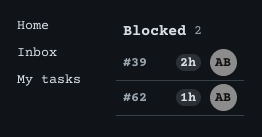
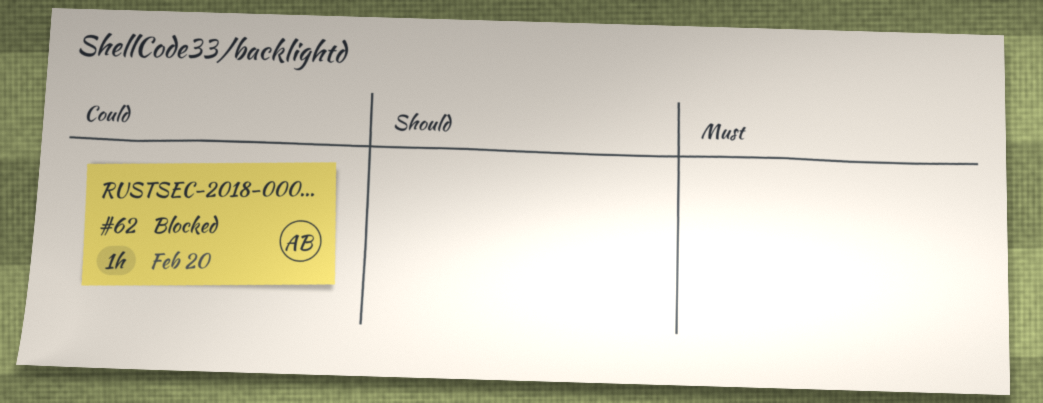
#39: present -> none

